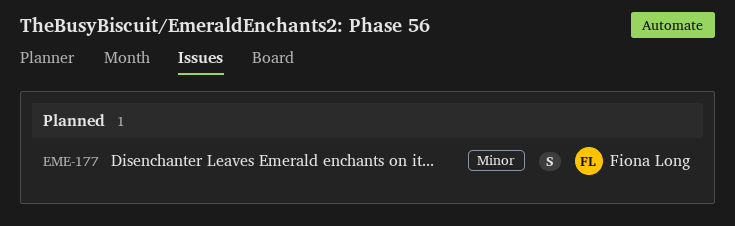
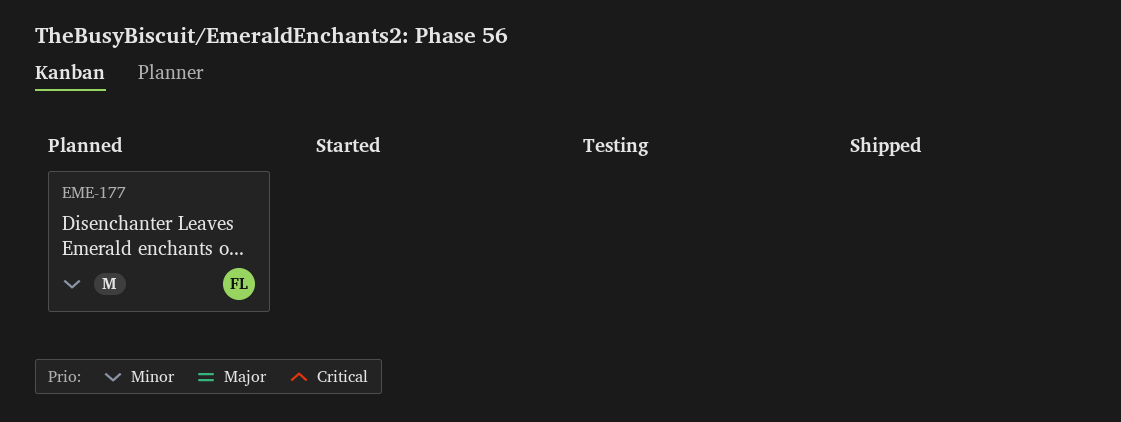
EME-177, estimate: S -> M

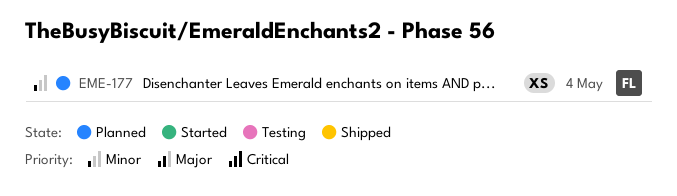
EME-177, estimate: M -> XS

